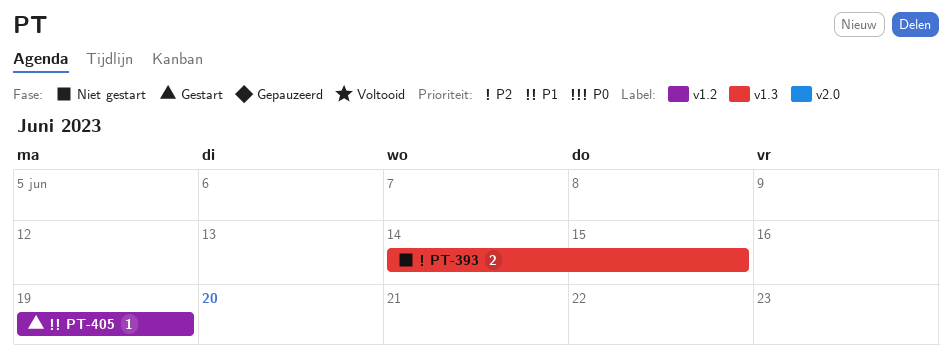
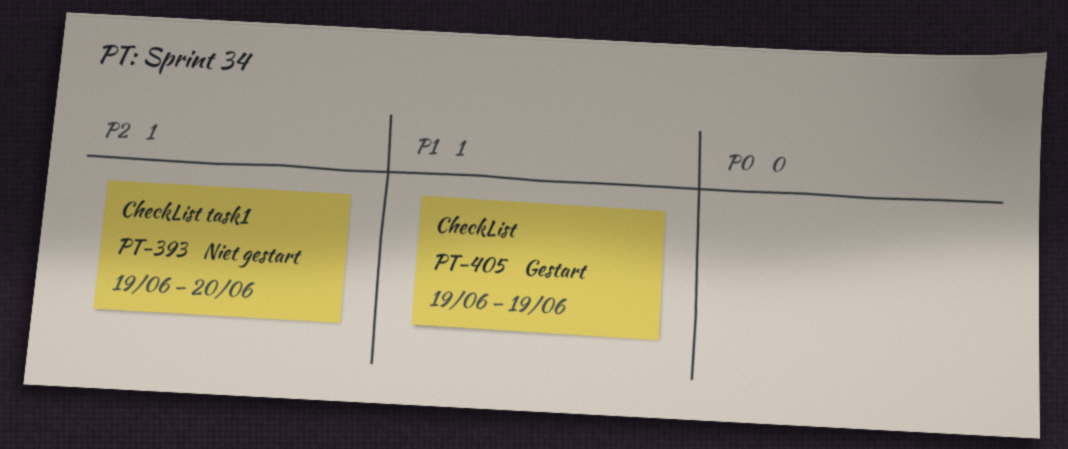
PT-393, start: Jun 14 -> Jun 19
PT-393, due: Jun 15 -> Jun 20

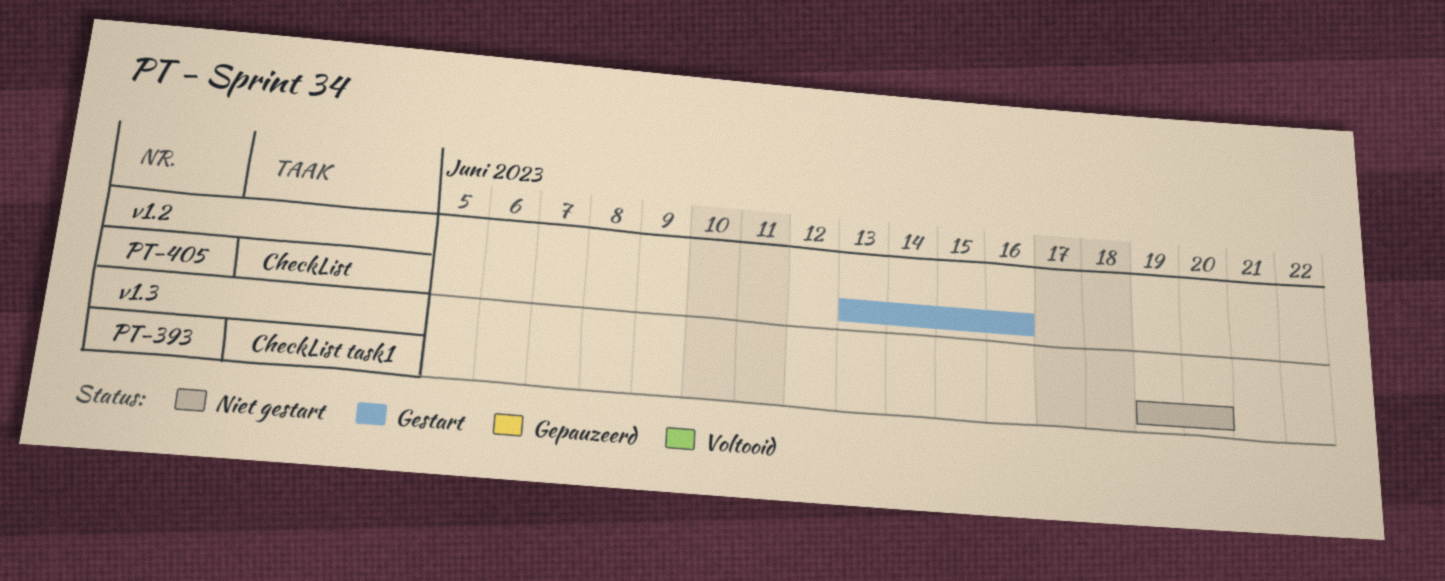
PT-405, start: Jun 19 -> Jun 13
PT-405, due: Jun 19 -> Jun 16

